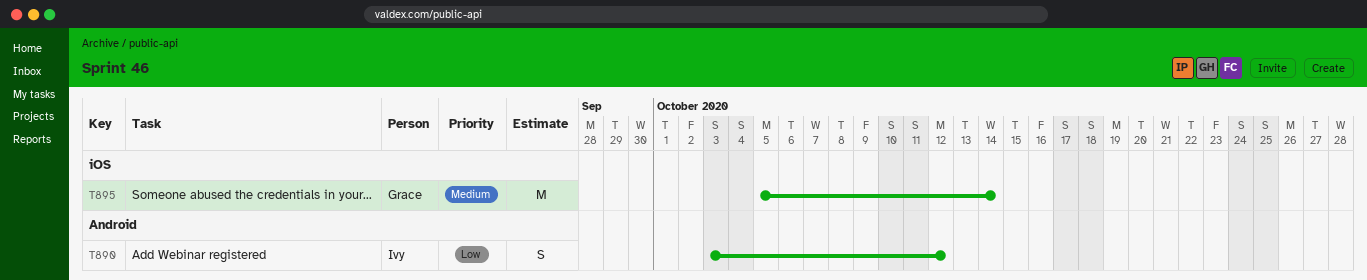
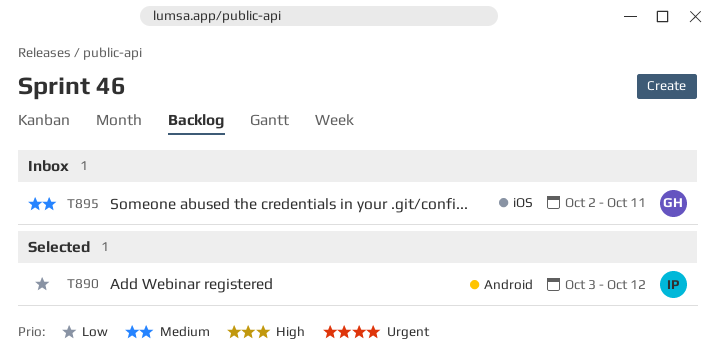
T895, start: Oct 5 -> Oct 2
T895, due: Oct 14 -> Oct 11

